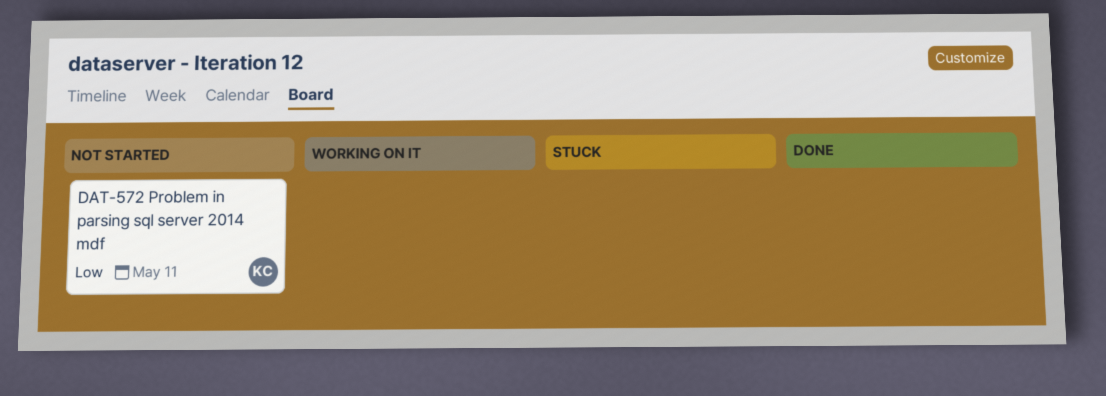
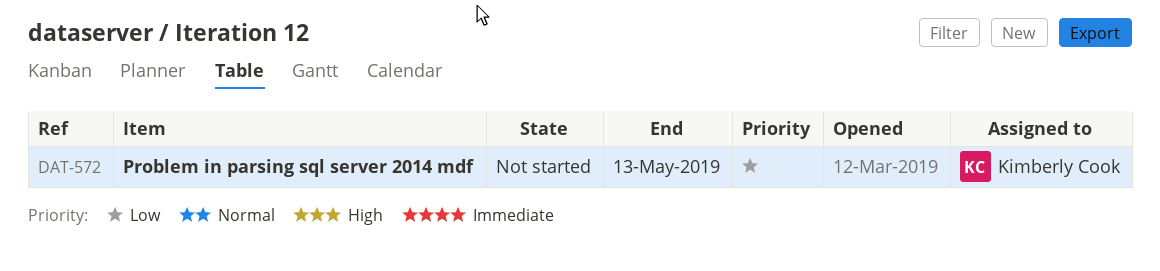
DAT-572, due: May 11 -> May 13

